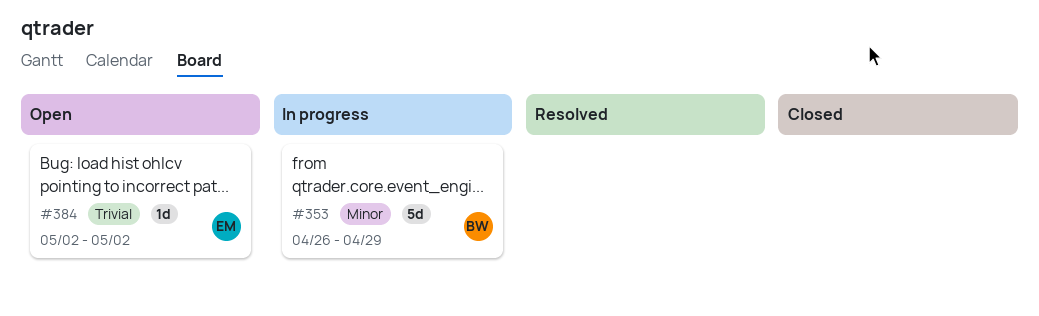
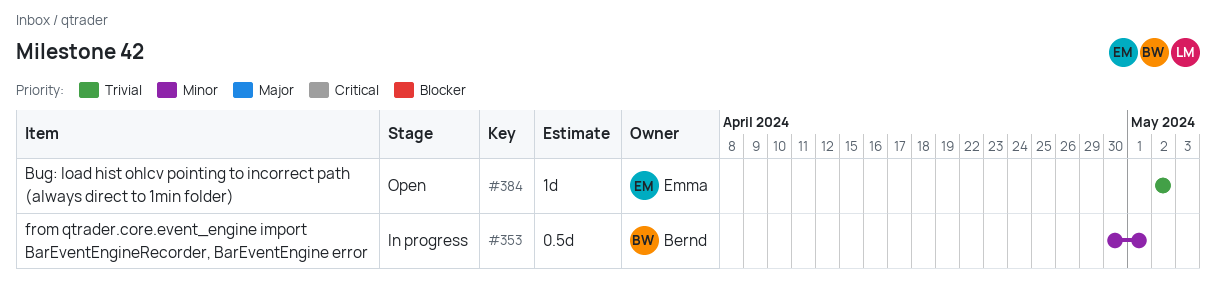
#353, estimate: 5d -> 0.5d
#353, start: Apr 26 -> Apr 30
#353, due: Apr 29 -> May 1

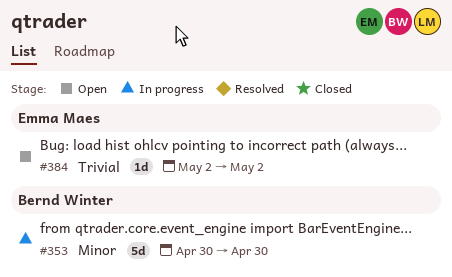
#353, estimate: 0.5d -> 5d
#353, due: May 1 -> Apr 30

